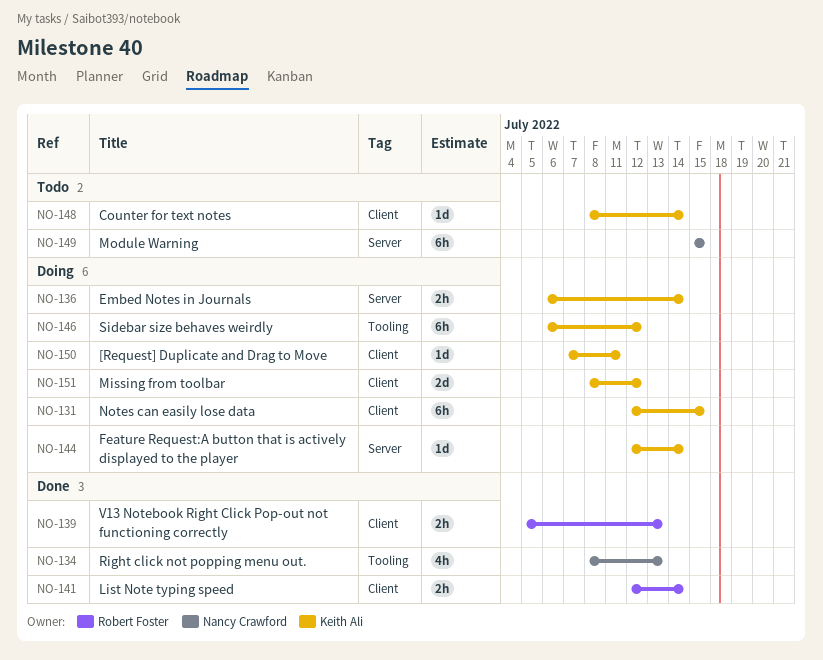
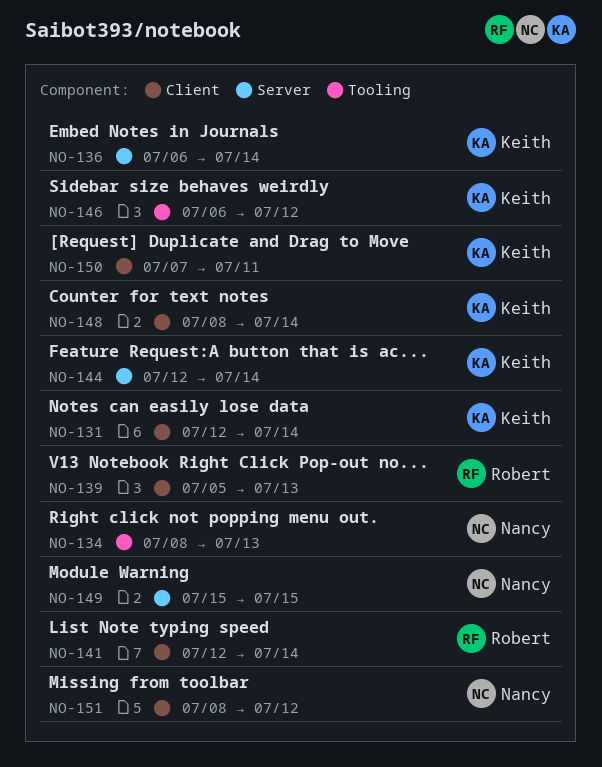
NO-131, due: Jul 15 -> Jul 14
NO-151, owner: Keith Ali -> Nancy Crawford

